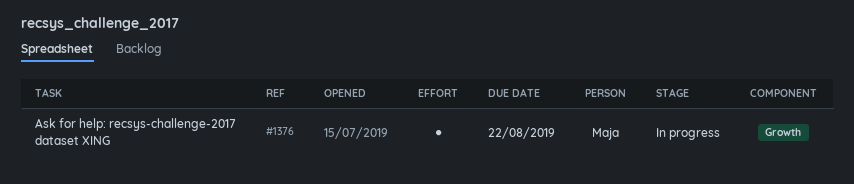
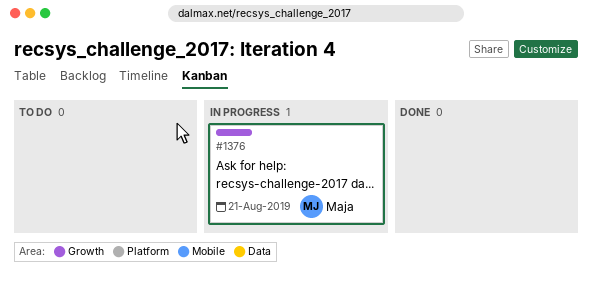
#1376, due: Aug 22 -> Aug 21

